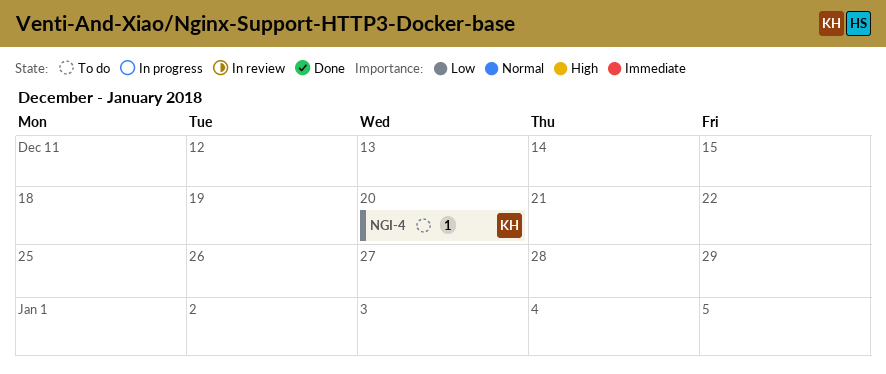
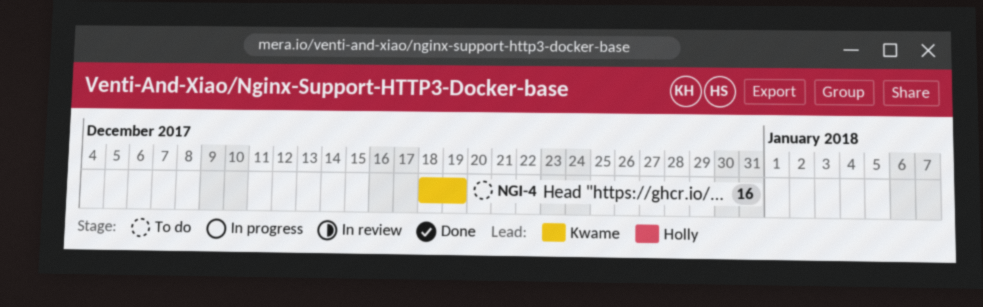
NGI-4, estimate: 1 -> 16
NGI-4, due: Dec 20 -> Dec 19

